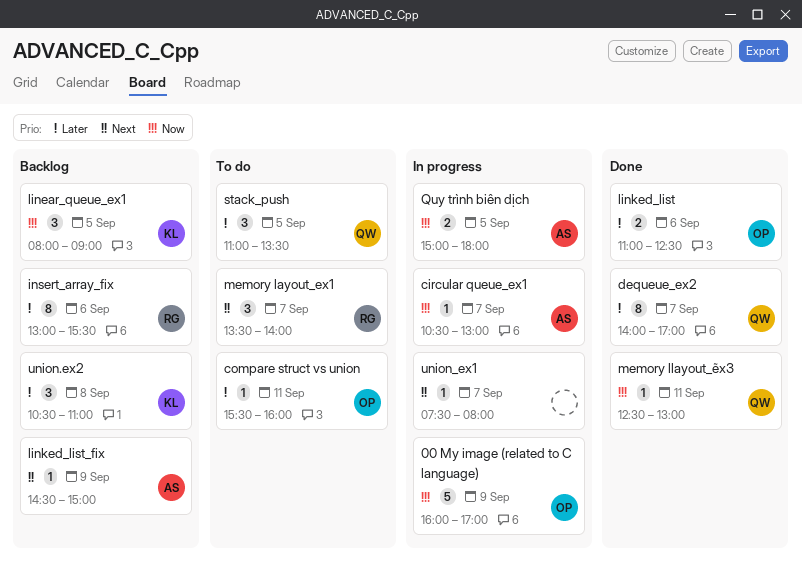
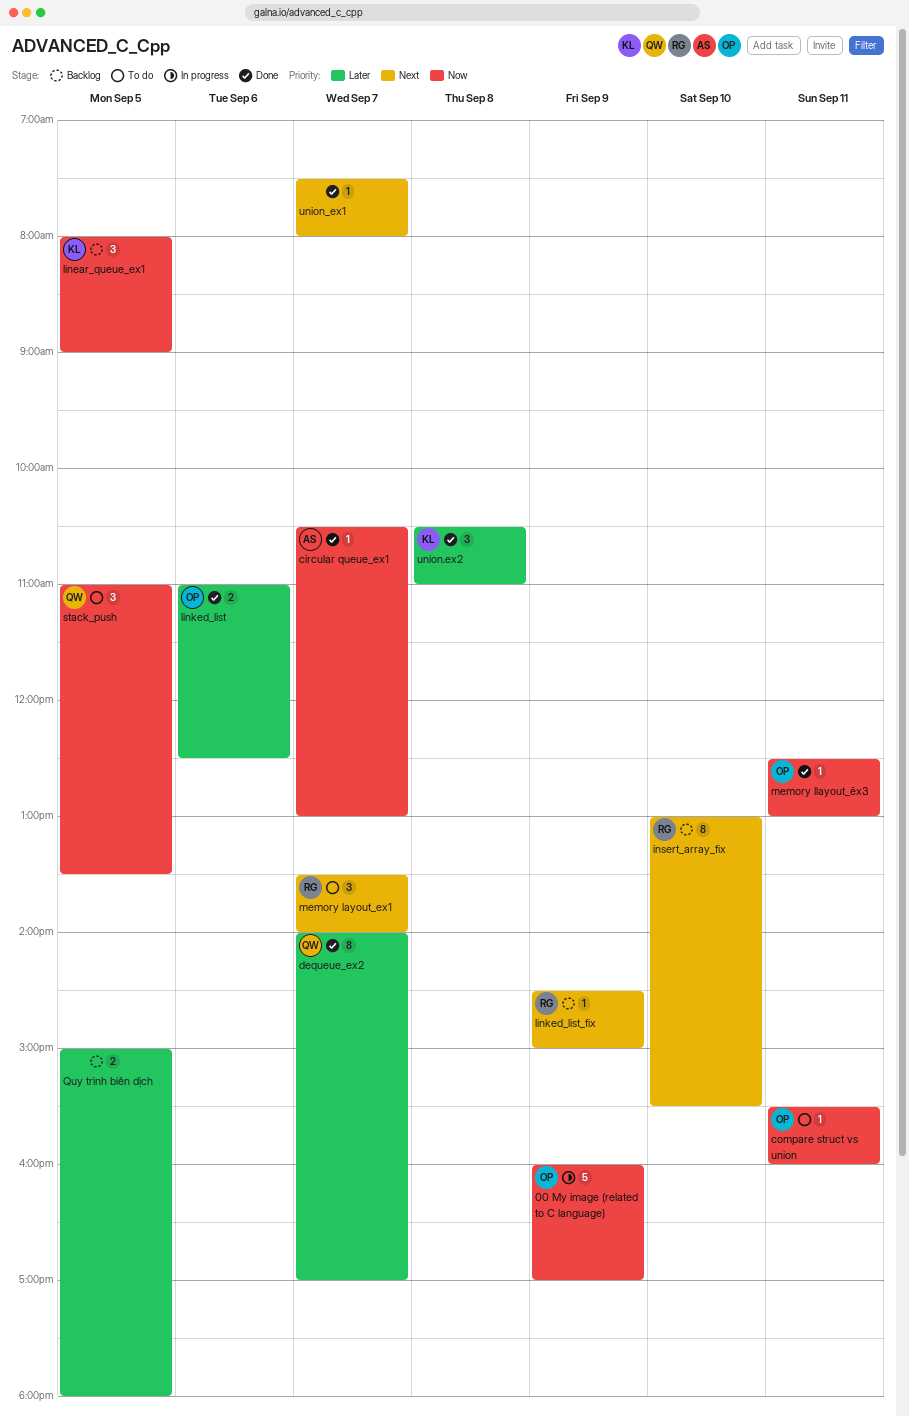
circular queue_ex1, status: In progress -> Done
compare struct vs union, priority: Later -> Now
insert_array_fix, priority: Later -> Next
insert_array_fix, day: Sep 6 -> Sep 10
linked_list_fix, owner: AS -> RG
memory llayout_ẽx3, owner: QW -> OP
Quy trình biên dịch, status: In progress -> Backlog
Quy trình biên dịch, owner: AS -> none
Quy trình biên dịch, priority: Now -> Later
stack_push, priority: Later -> Now
union.ex2, status: Backlog -> Done
union_ex1, status: In progress -> Done

